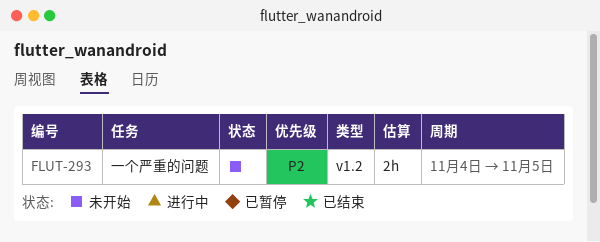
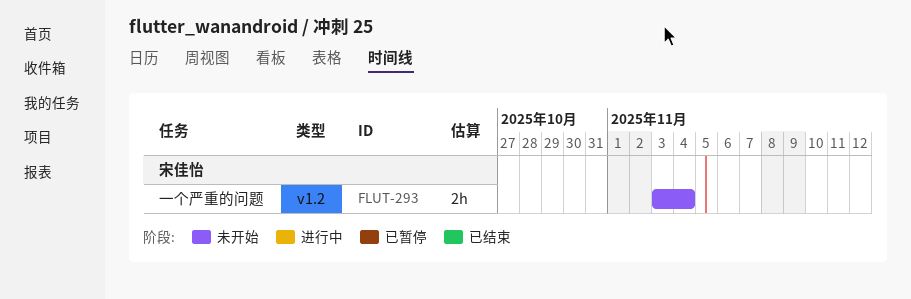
FLUT-293, start: Nov 4 -> Nov 3
FLUT-293, due: Nov 5 -> Nov 4

